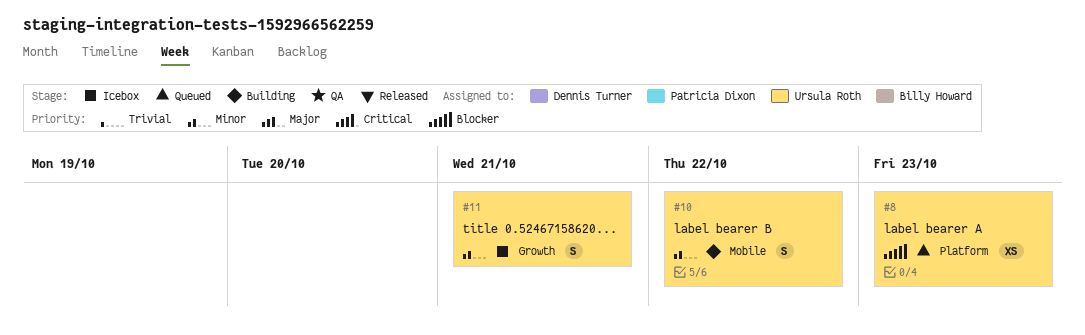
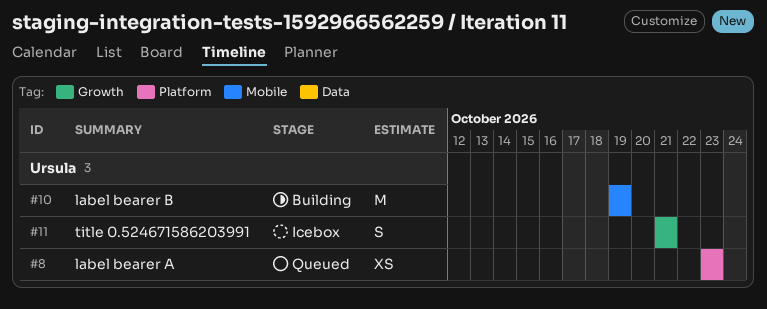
#10, estimate: S -> M
#10, due: Oct 22 -> Oct 19

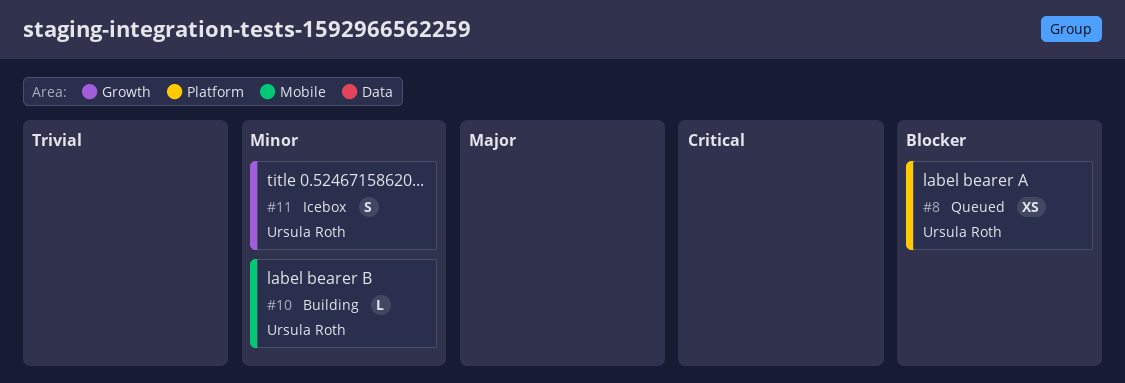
#10, estimate: M -> L

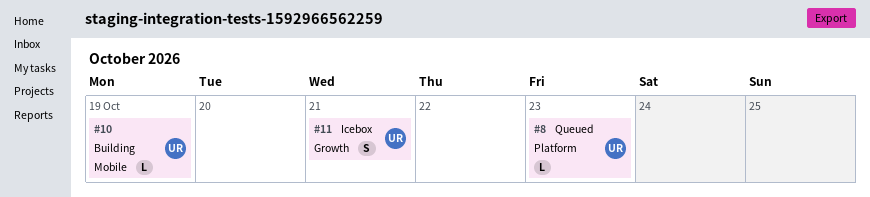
#8, estimate: XS -> L

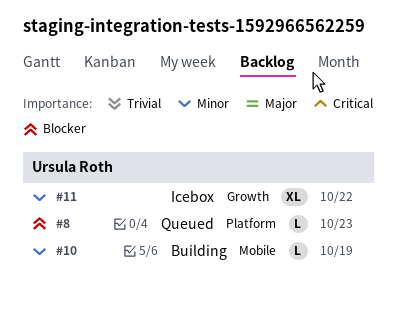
#11, estimate: S -> XL
#11, due: Oct 21 -> Oct 22

